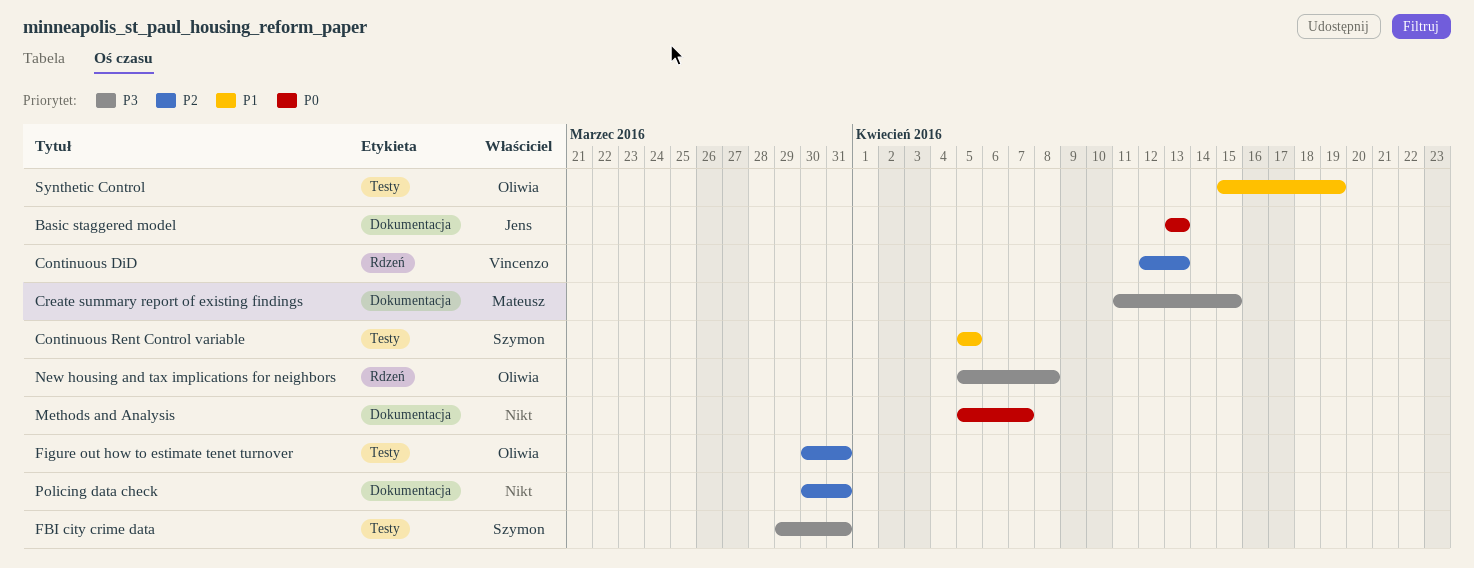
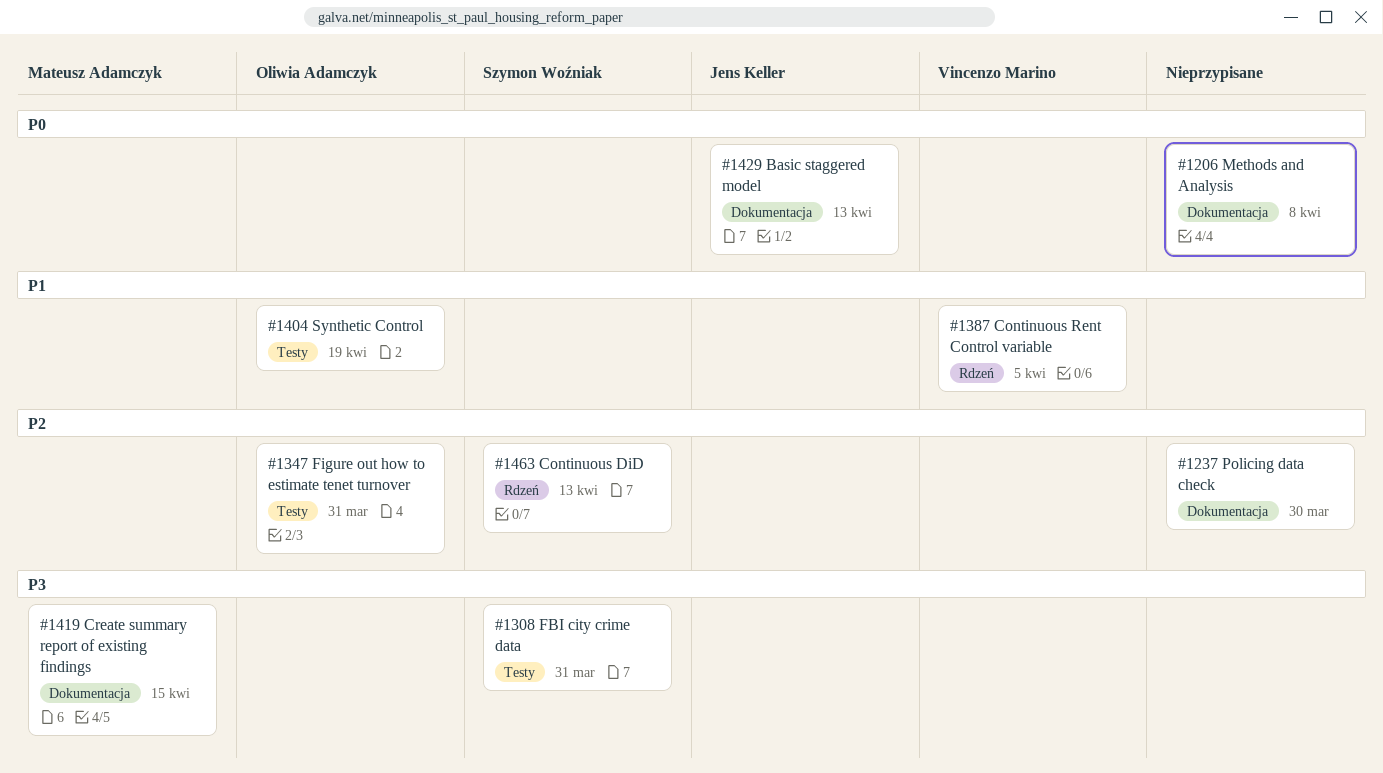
Continuous DiD, owner: Vincenzo Marino -> Szymon Woźniak
Continuous Rent Control variable, owner: Szymon Woźniak -> Vincenzo Marino
Continuous Rent Control variable, label: Testy -> Rdzeń
Methods and Analysis, due: Apr 7 -> Apr 8
New housing and tax implications for neighbors: present -> none
Policing data check, due: Mar 31 -> Mar 30

